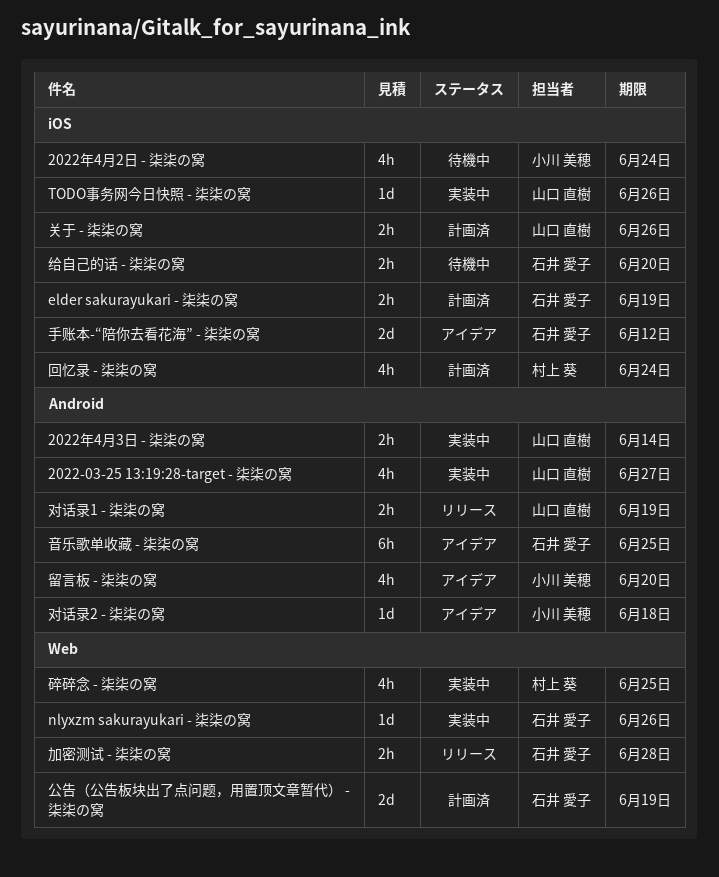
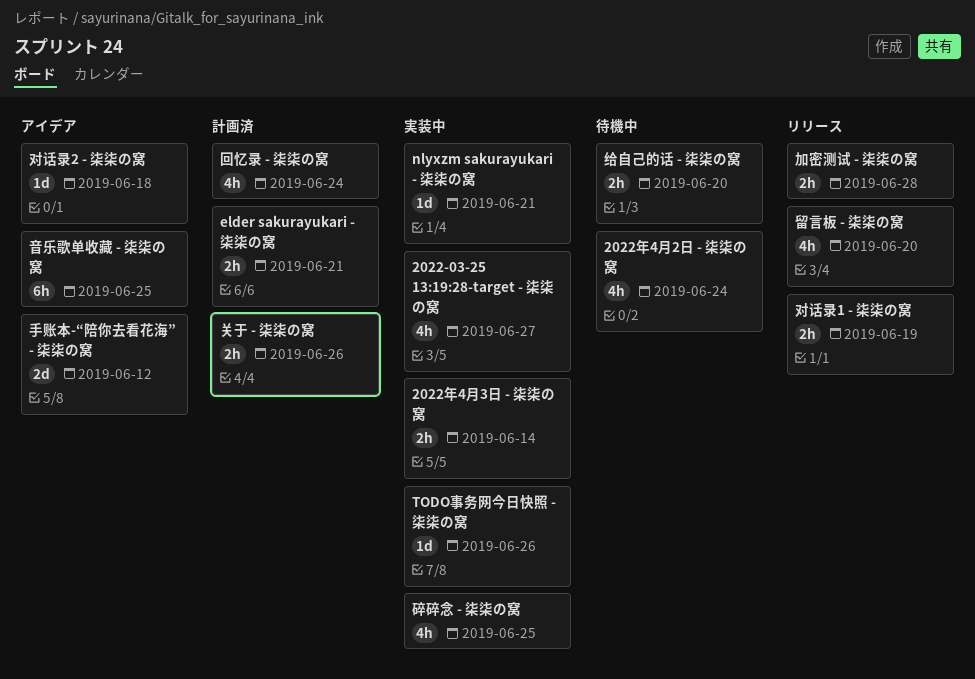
elder sakurayukari - 柒柒の窝, due: Jun 19 -> Jun 21
nlyxzm sakurayukari - 柒柒の窝, due: Jun 26 -> Jun 21
公告（公告板块出了点问题，用置顶文章暂代） - 柒柒の窝: present -> none
留言板 - 柒柒の窝, status: アイデア -> リリース

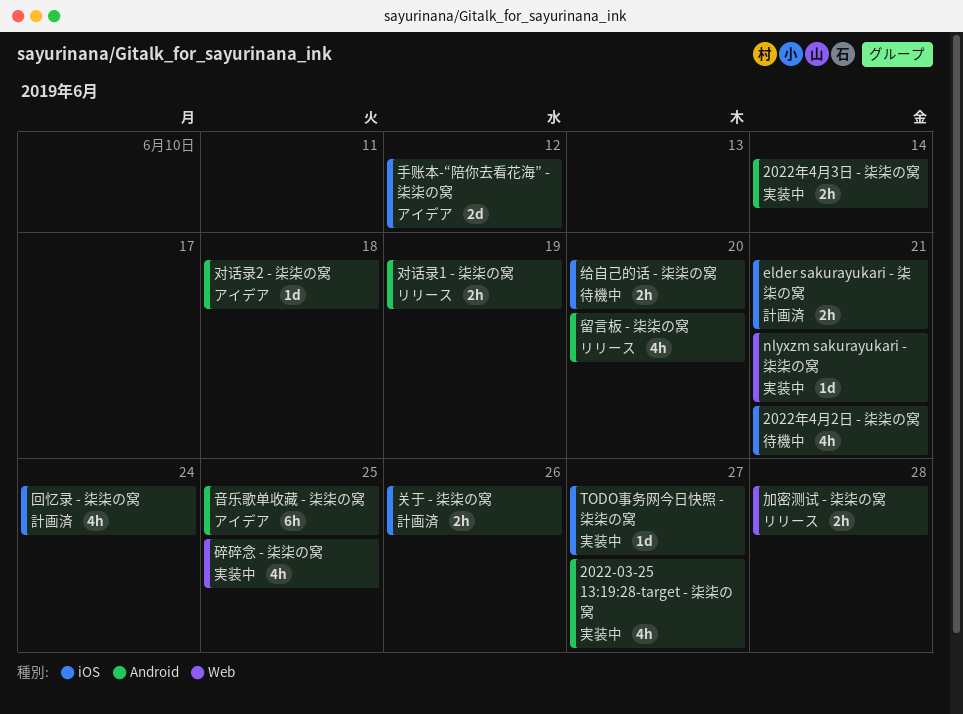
2022年4月2日 - 柒柒の窝, due: Jun 24 -> Jun 21
TODO事务网今日快照 - 柒柒の窝, due: Jun 26 -> Jun 27

